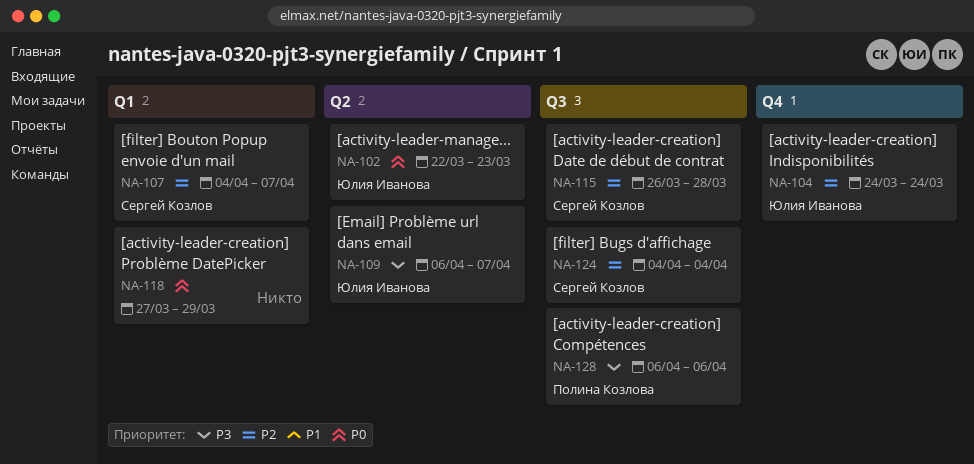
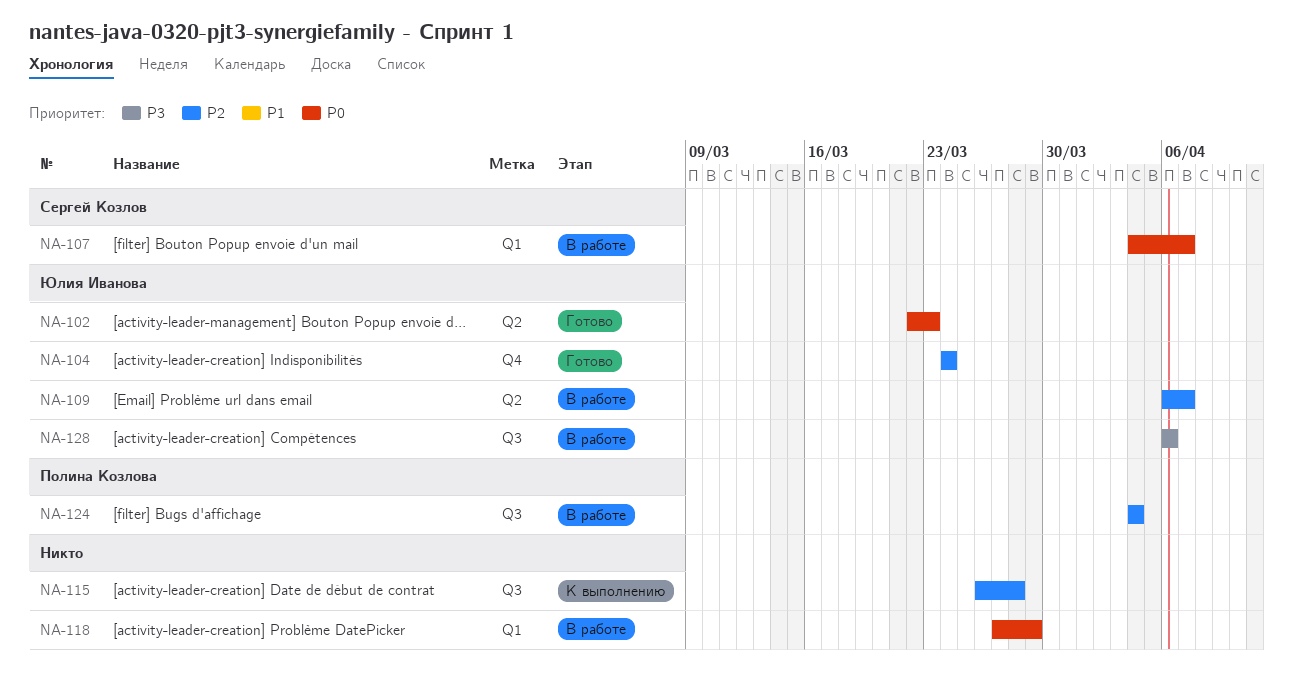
NA-107, priority: P2 -> P0
NA-109, priority: P3 -> P2
NA-115, owner: Сергей Козлов -> none
NA-124, owner: Сергей Козлов -> Полина Козлова
NA-128, owner: Полина Козлова -> Юлия Иванова

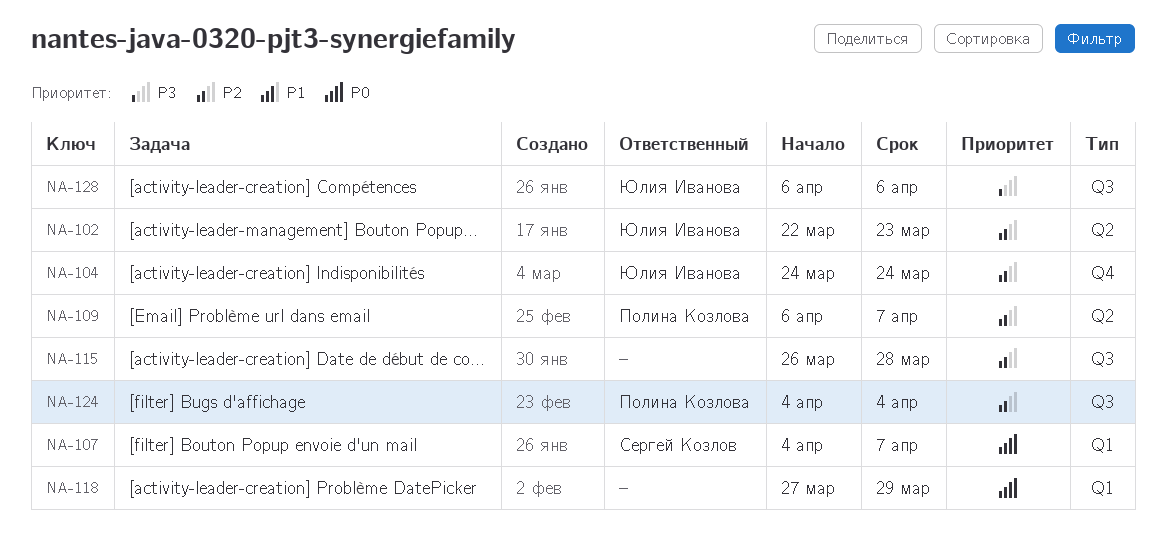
NA-102, priority: P0 -> P2
NA-109, owner: Юлия Иванова -> Полина Козлова

